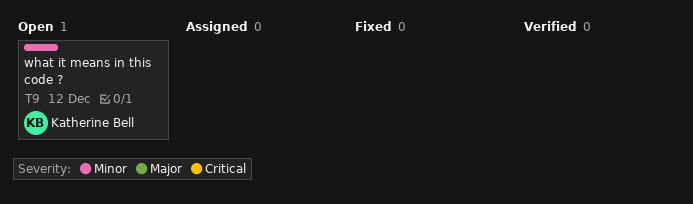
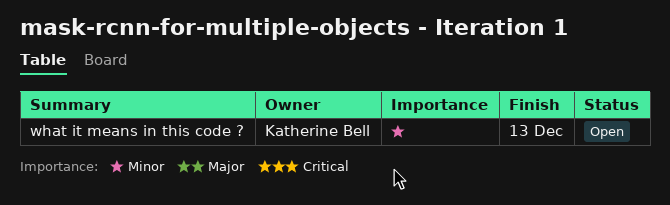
what it means in this code ?, due: Dec 12 -> Dec 13

